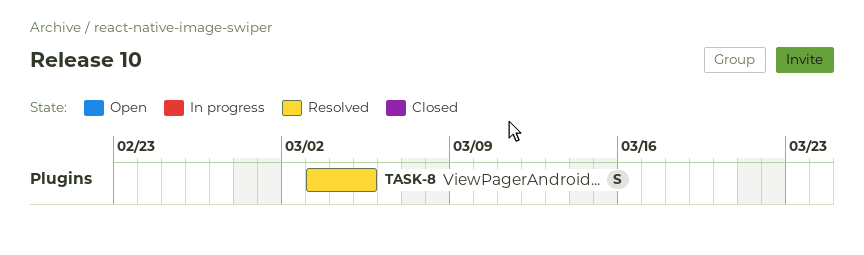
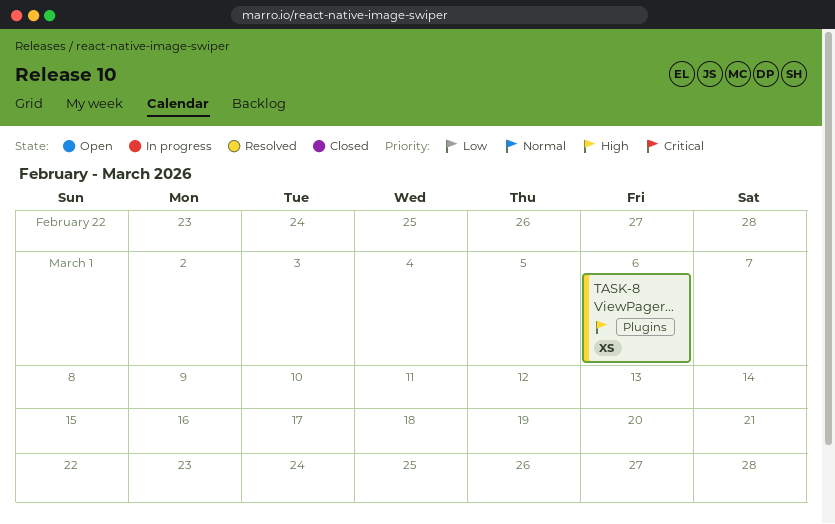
TASK-8, estimate: S -> XS
TASK-8, due: Mar 5 -> Mar 6

